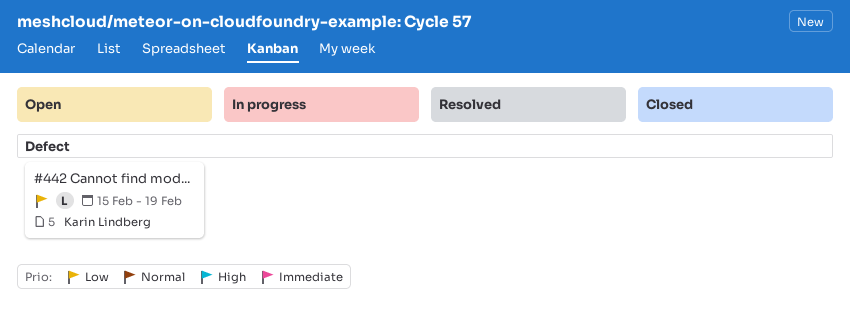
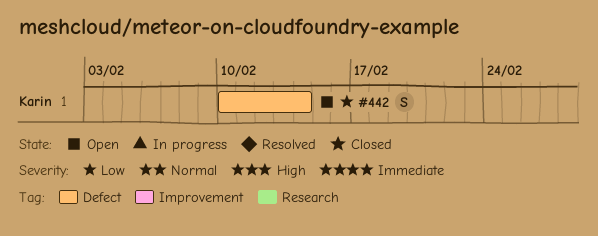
#442, estimate: L -> S
#442, start: Feb 15 -> Feb 10
#442, due: Feb 19 -> Feb 14

